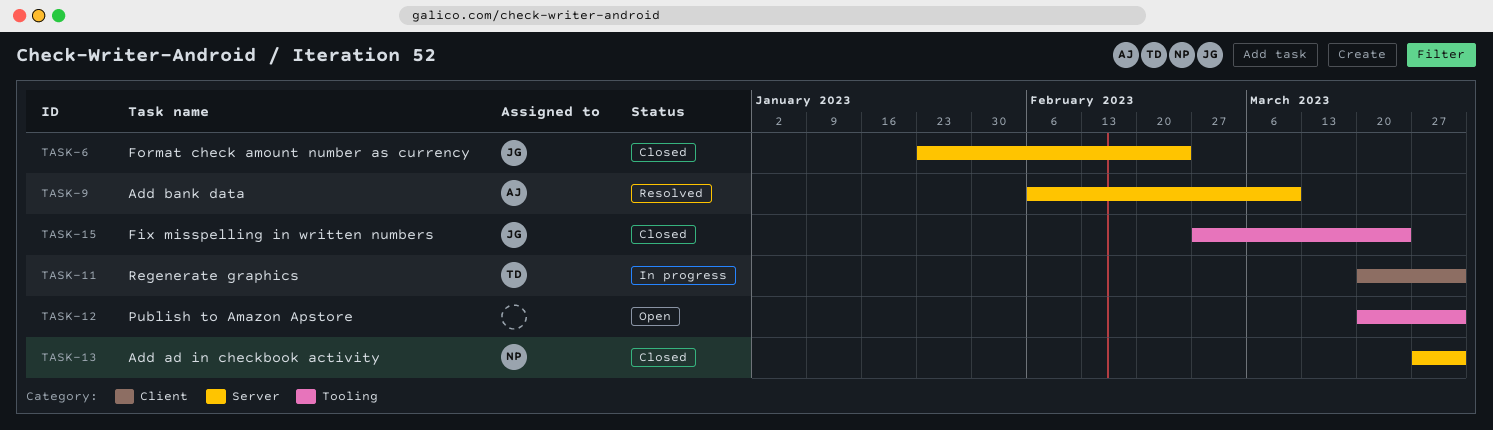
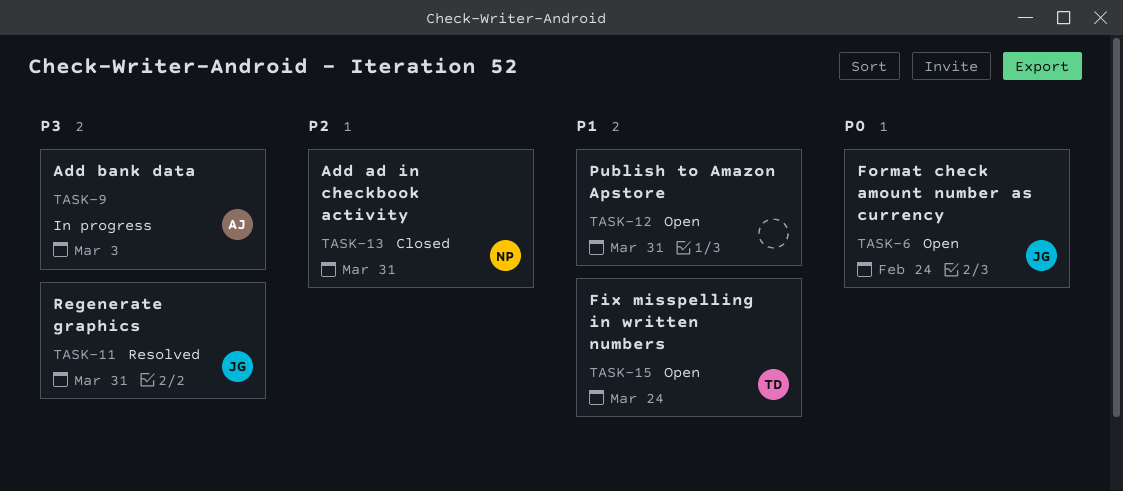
TASK-6, status: Closed -> Open
TASK-9, status: Resolved -> In progress
TASK-9, due: Mar 10 -> Mar 3
TASK-11, status: In progress -> Resolved
TASK-11, owner: TD -> JG
TASK-15, status: Closed -> Open
TASK-15, owner: JG -> TD

